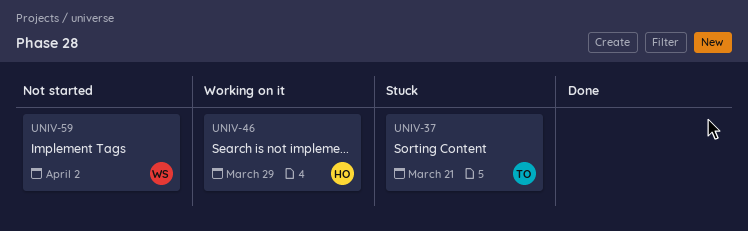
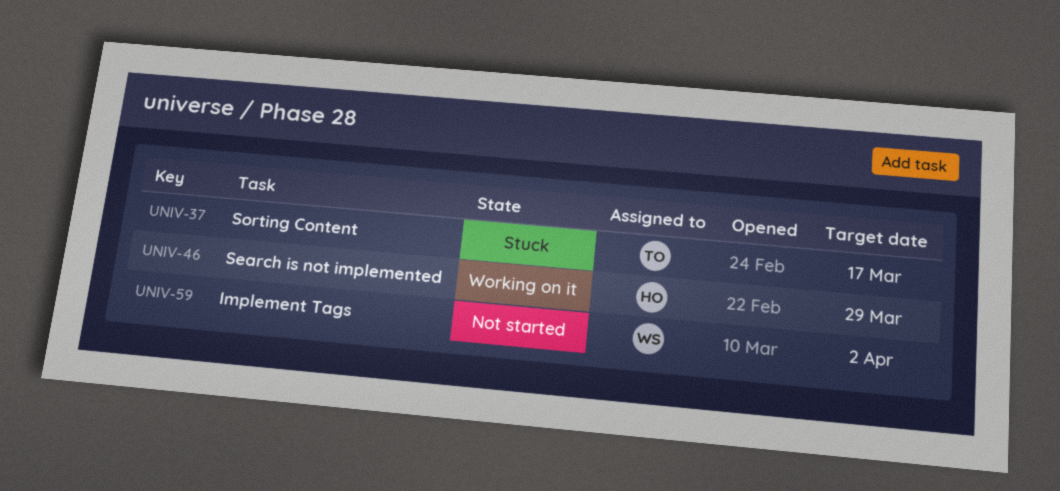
UNIV-37, due: Mar 21 -> Mar 17

